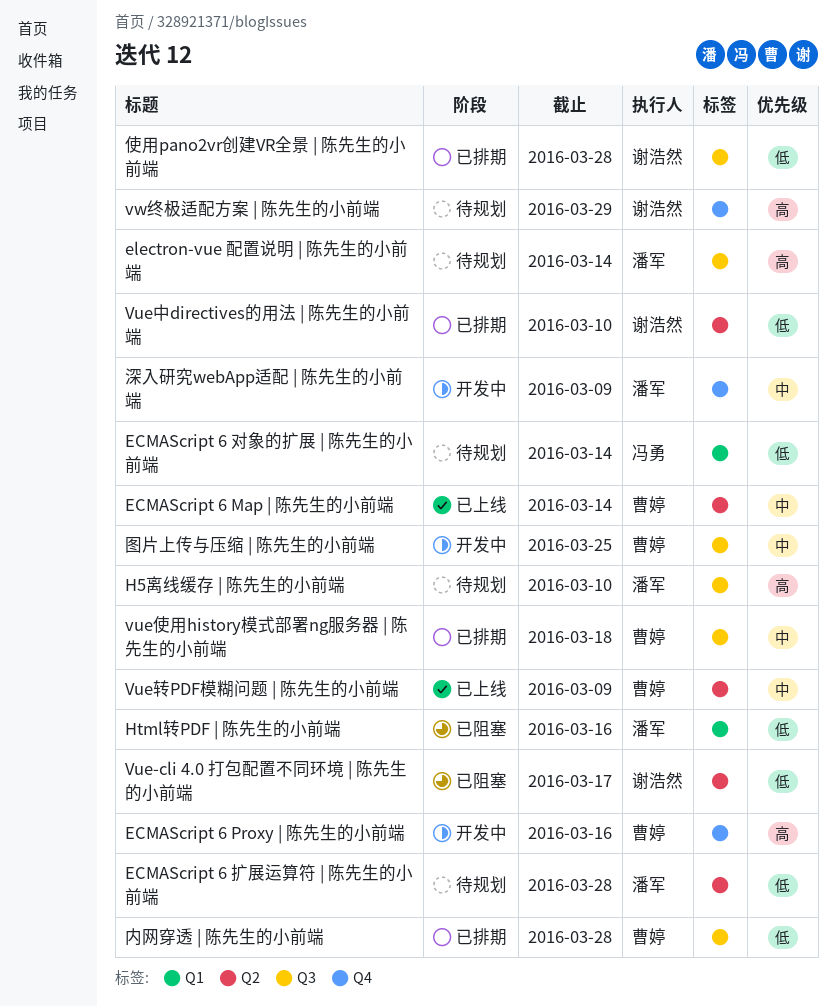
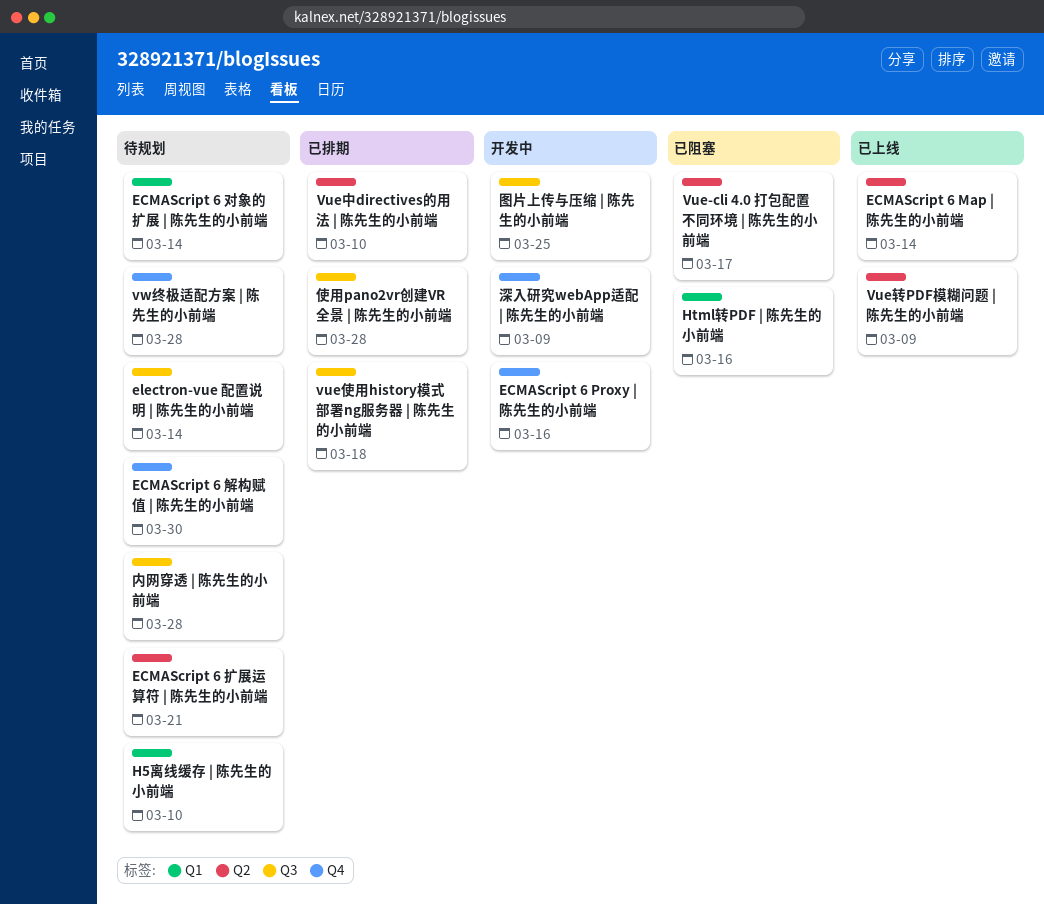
ECMAScript 6 扩展运算符 | 陈先生的小前端, due: Mar 28 -> Mar 21
ECMAScript 6 解构赋值 | 陈先生的小前端: none -> present
H5离线缓存 | 陈先生的小前端, label: Q3 -> Q1
vw终极适配方案 | 陈先生的小前端, due: Mar 29 -> Mar 28
内网穿透 | 陈先生的小前端, status: 已排期 -> 待规划

